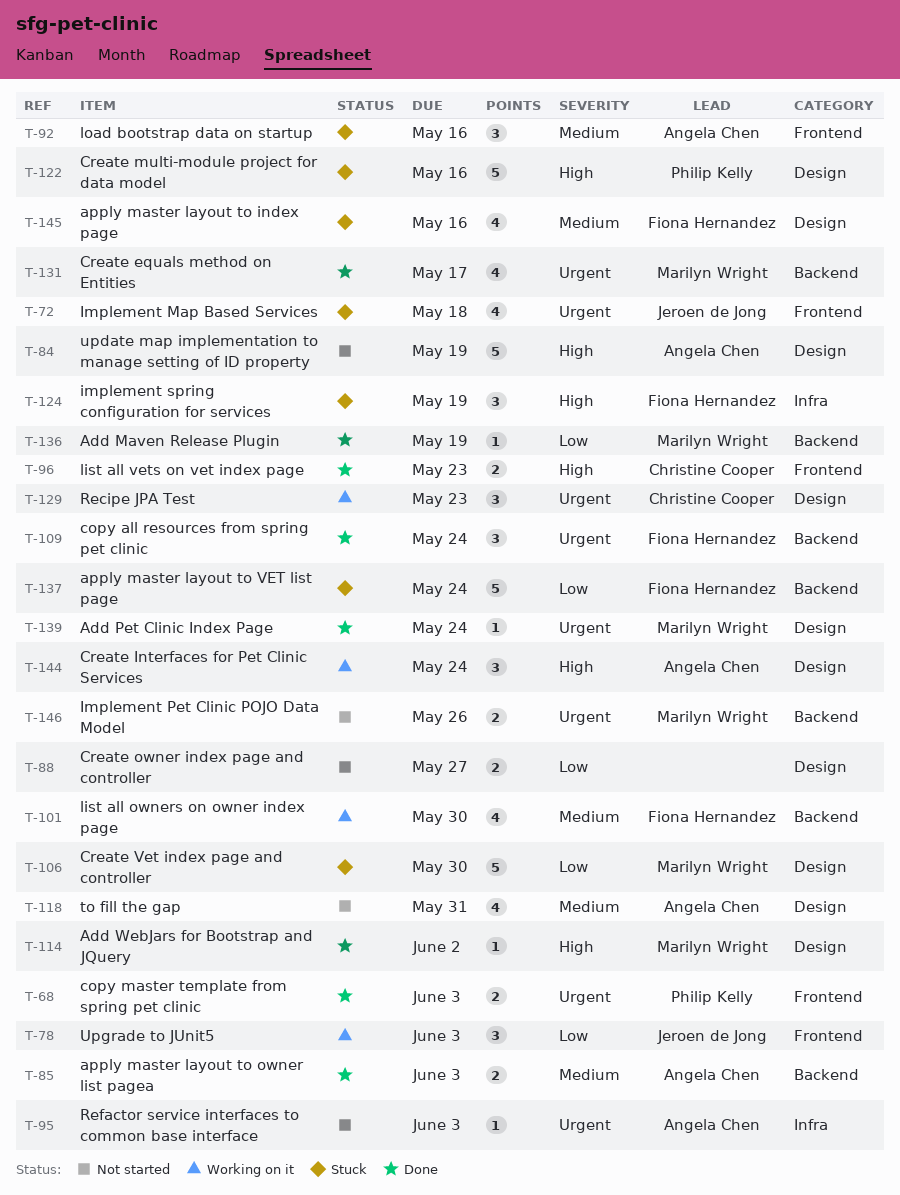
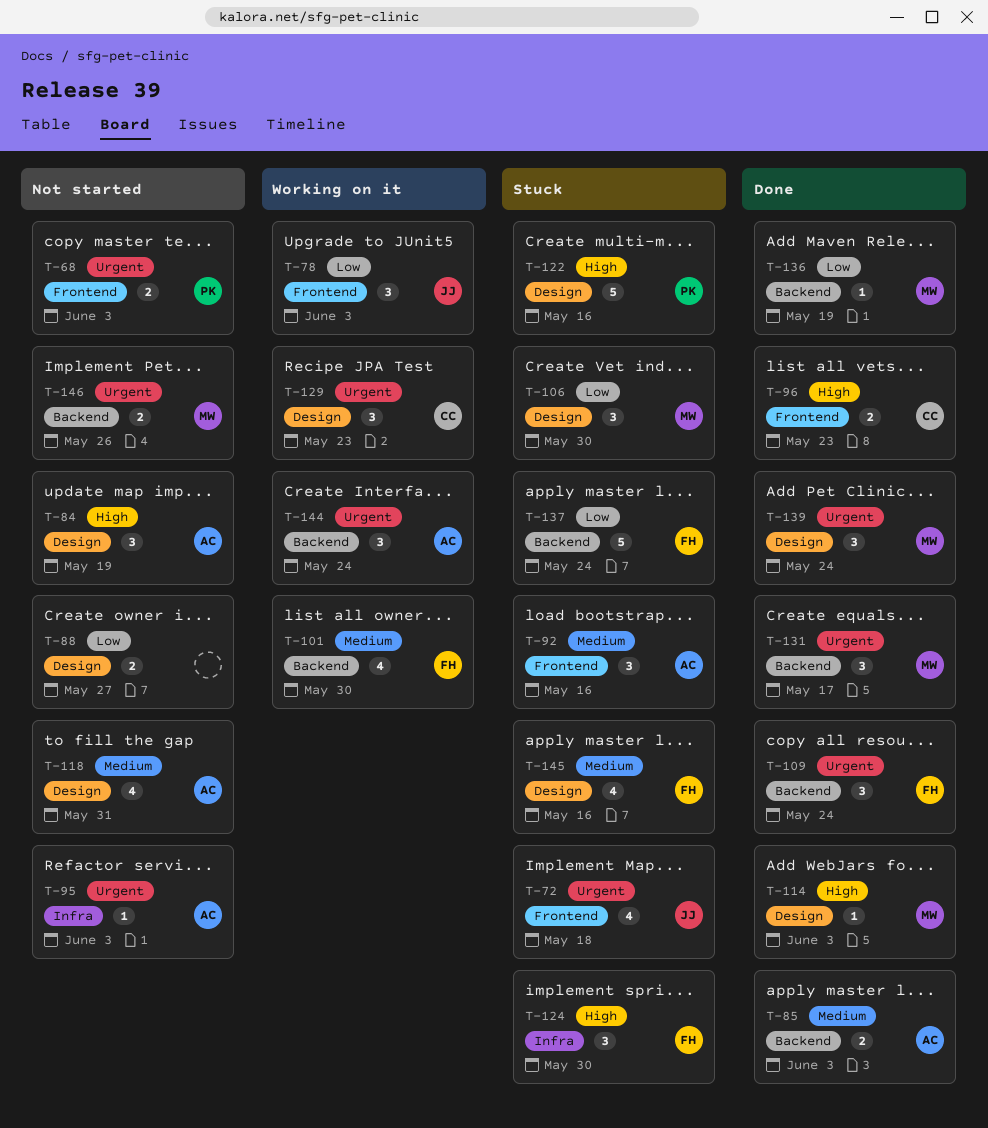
T-68, status: Done -> Not started
T-84, estimate: 5 -> 3
T-106, estimate: 5 -> 3
T-114, due: Jun 2 -> Jun 3
T-124, due: May 19 -> May 30
T-131, estimate: 4 -> 3
T-139, estimate: 1 -> 3
T-144, priority: High -> Urgent
T-144, label: Design -> Backend

